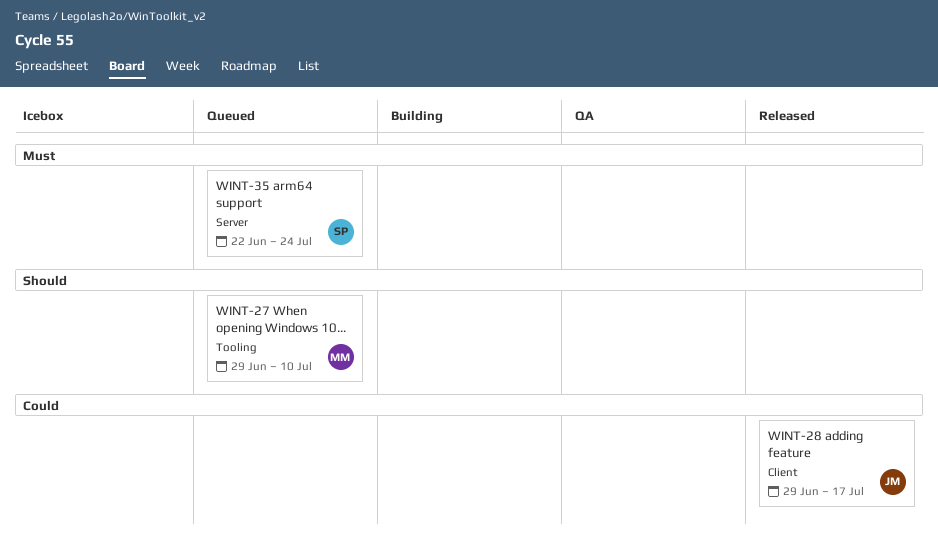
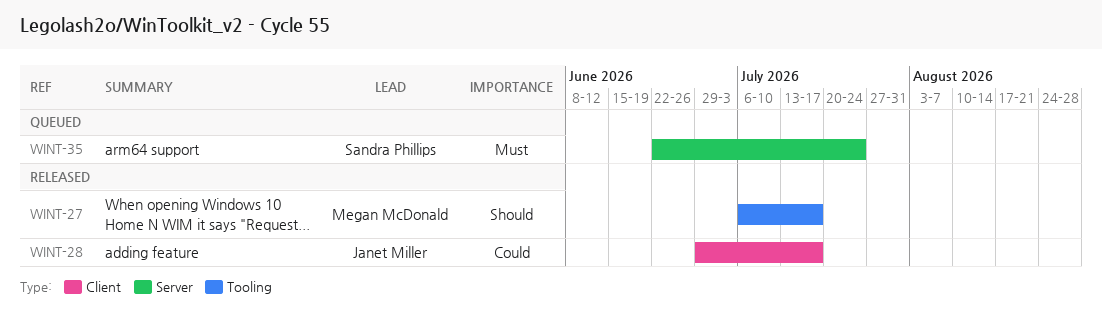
WINT-27, status: Queued -> Released
WINT-27, start: Jun 29 -> Jul 6
WINT-27, due: Jul 10 -> Jul 17

